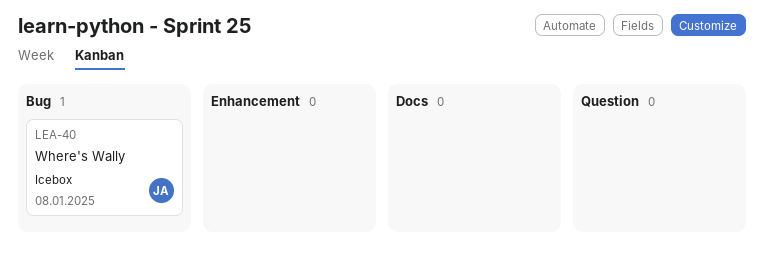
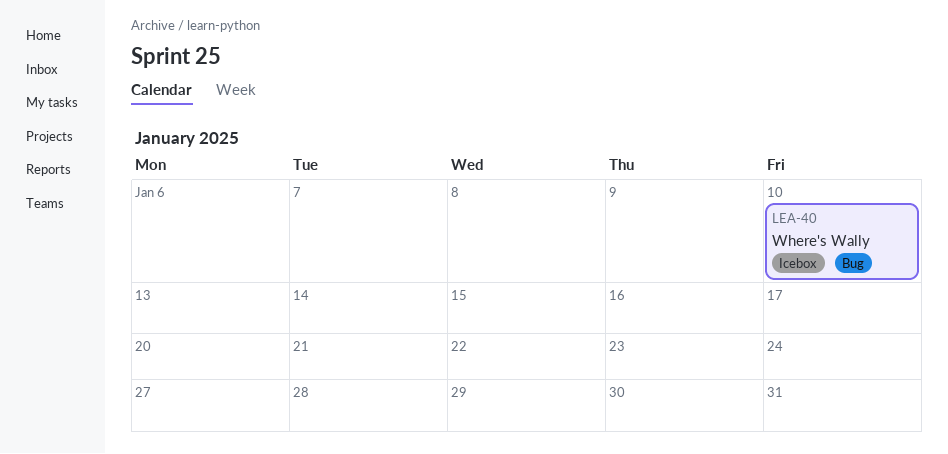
LEA-40, due: Jan 8 -> Jan 10

